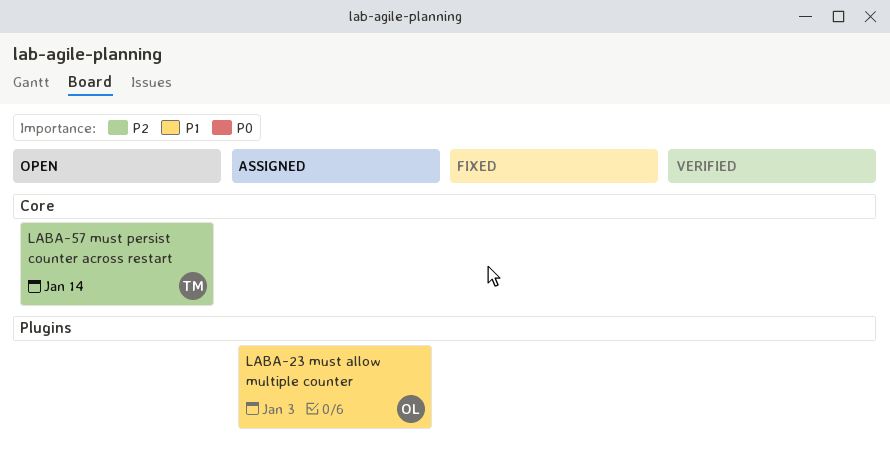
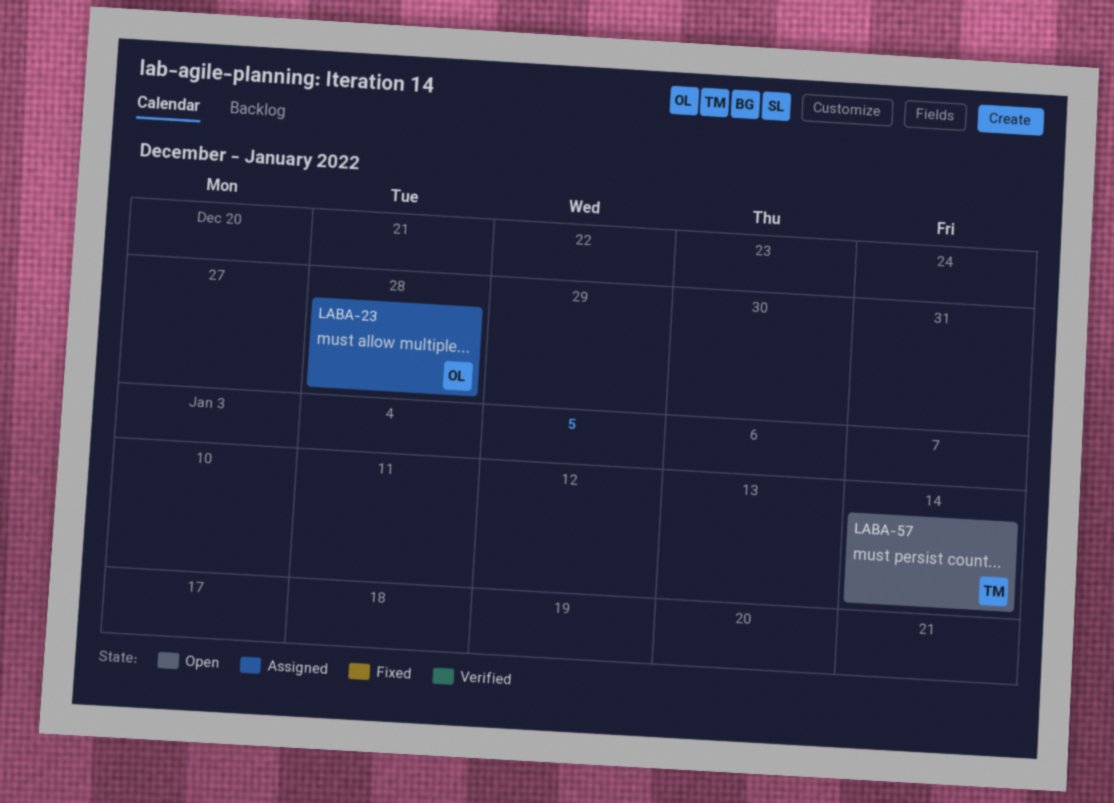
LABA-23, due: Jan 3 -> Dec 28

